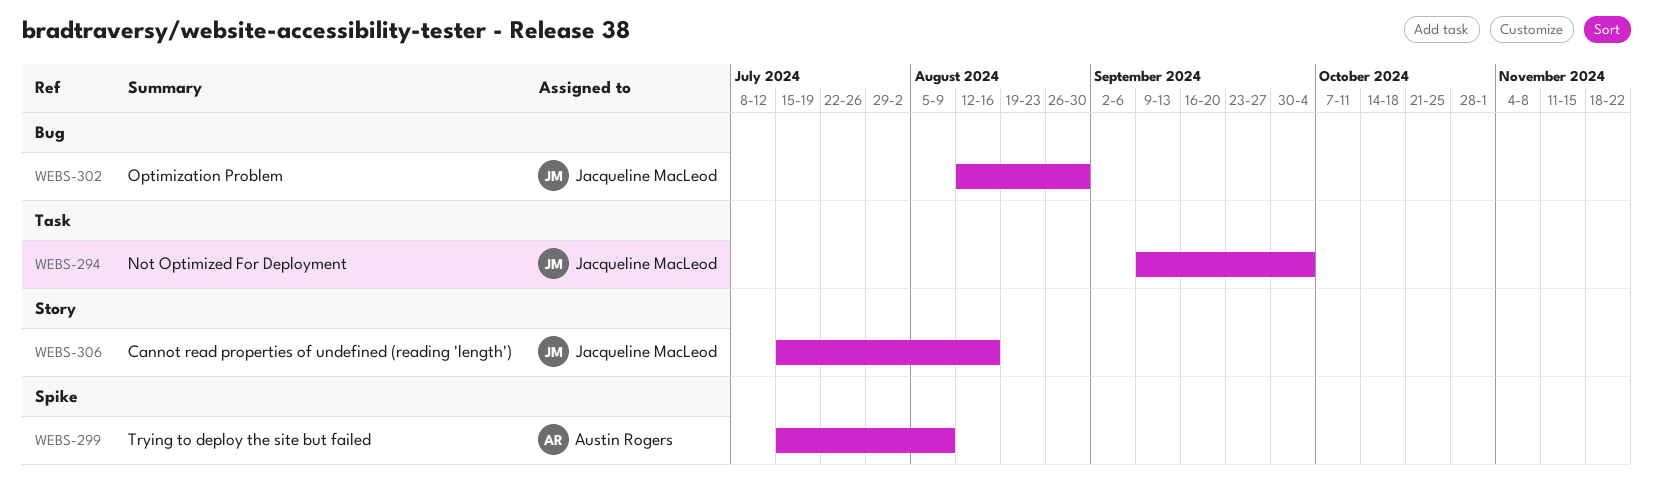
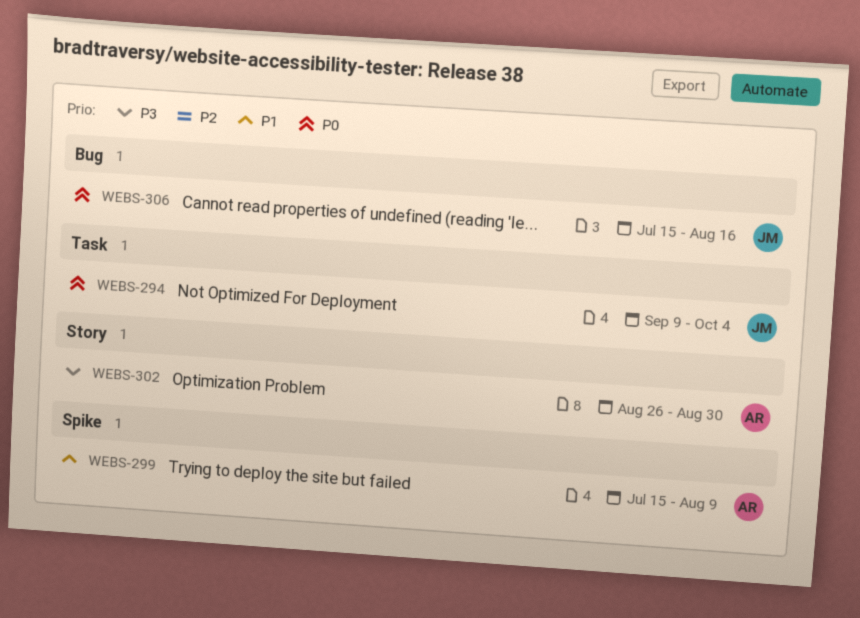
WEBS-302, owner: Jacqueline MacLeod -> Austin Rogers
WEBS-302, label: Bug -> Story
WEBS-302, start: Aug 12 -> Aug 26
WEBS-306, label: Story -> Bug

